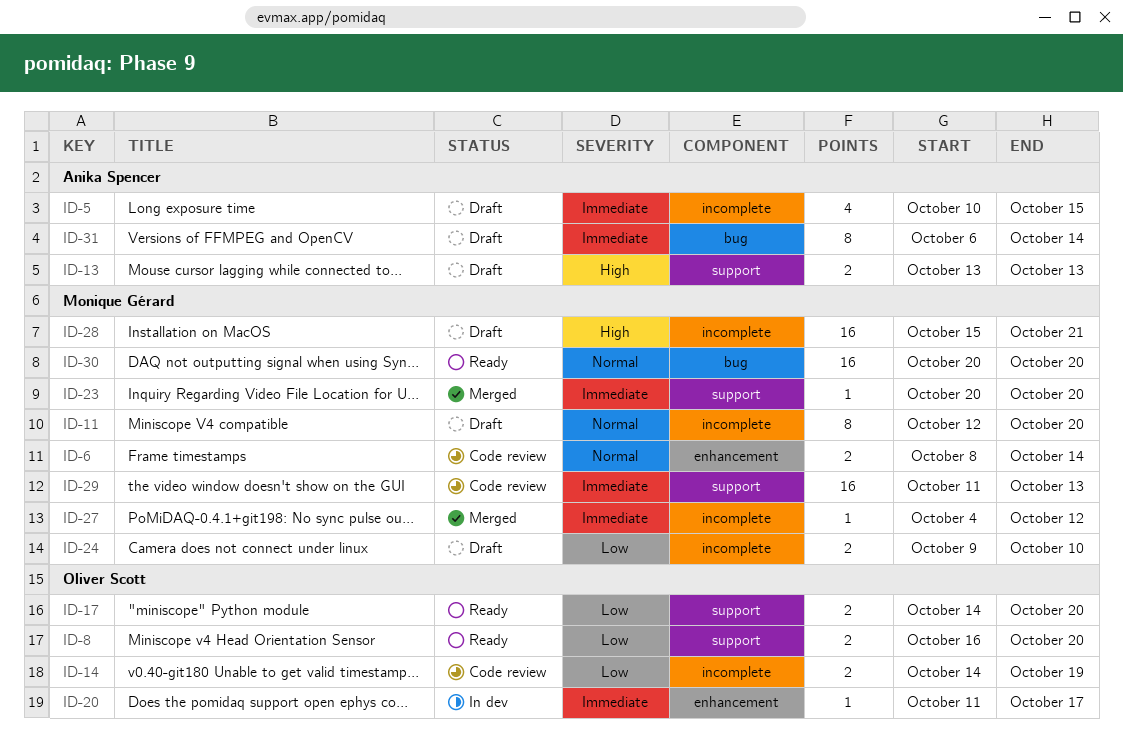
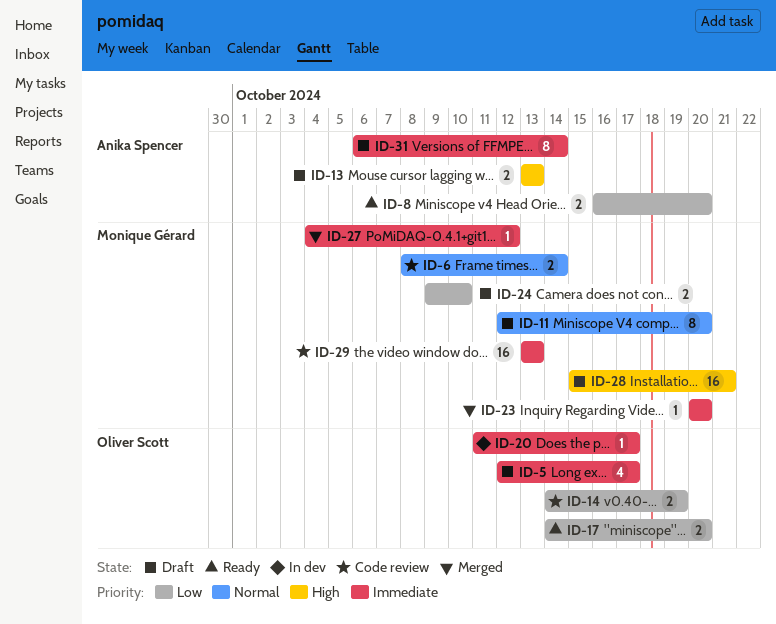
ID-5, owner: Anika Spencer -> Oliver Scott
ID-5, start: Oct 10 -> Oct 12
ID-5, due: Oct 15 -> Oct 17
ID-8, owner: Oliver Scott -> Anika Spencer
ID-29, start: Oct 11 -> Oct 13
ID-30: present -> none

